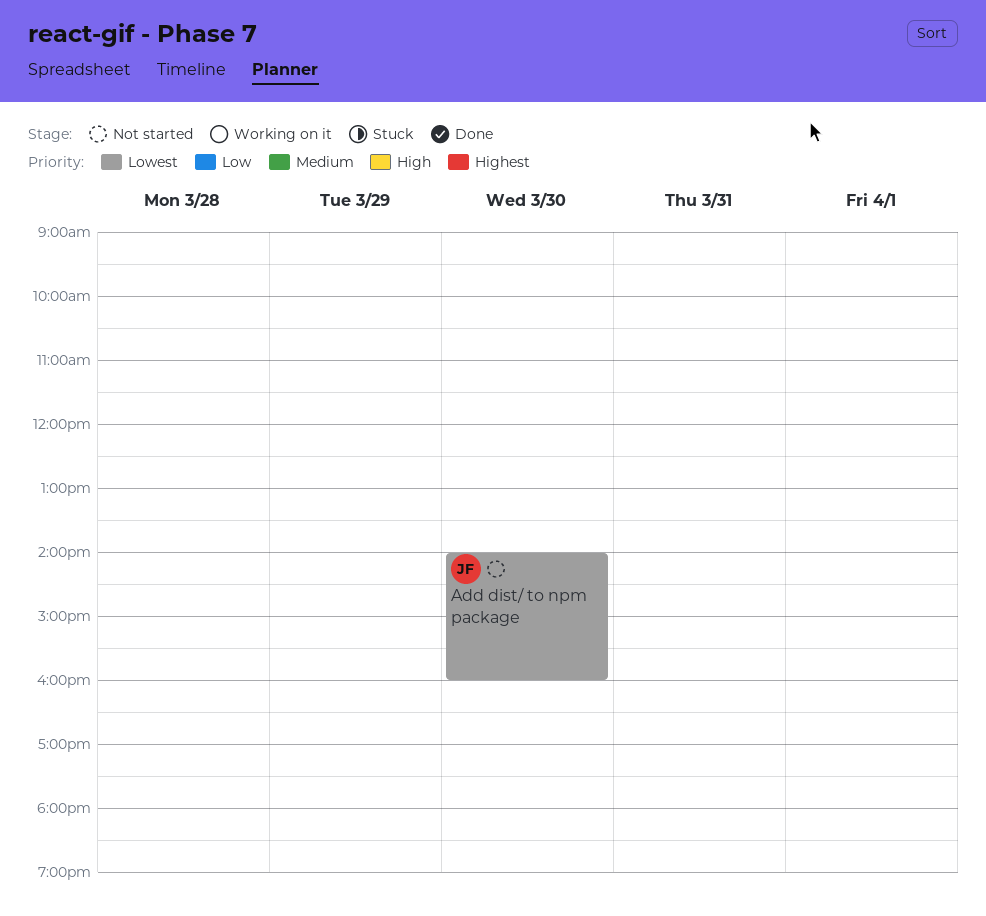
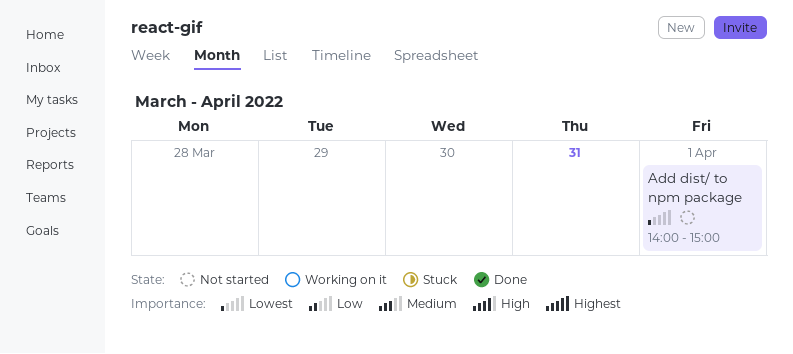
Add dist/ to npm package, day: Mar 30 -> Apr 1
Add dist/ to npm package, ends: 16:00 -> 15:00

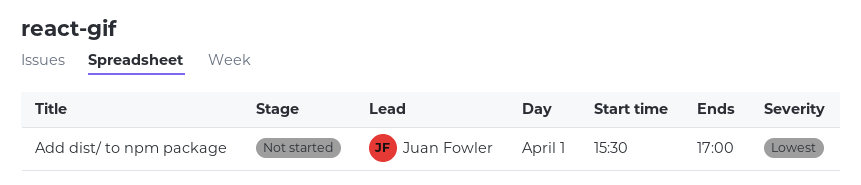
Add dist/ to npm package, begins: 14:00 -> 15:30
Add dist/ to npm package, ends: 15:00 -> 17:00

